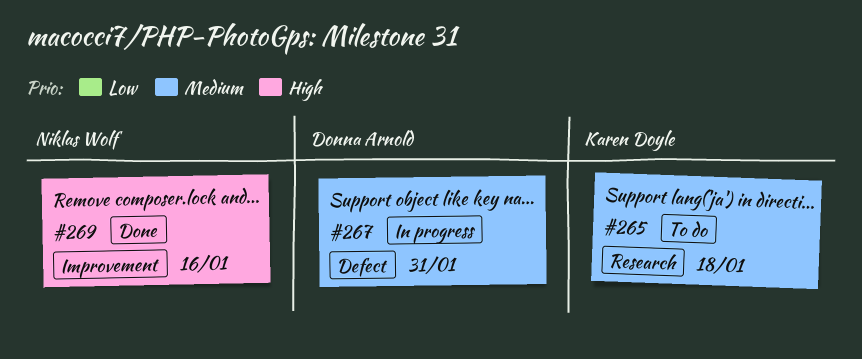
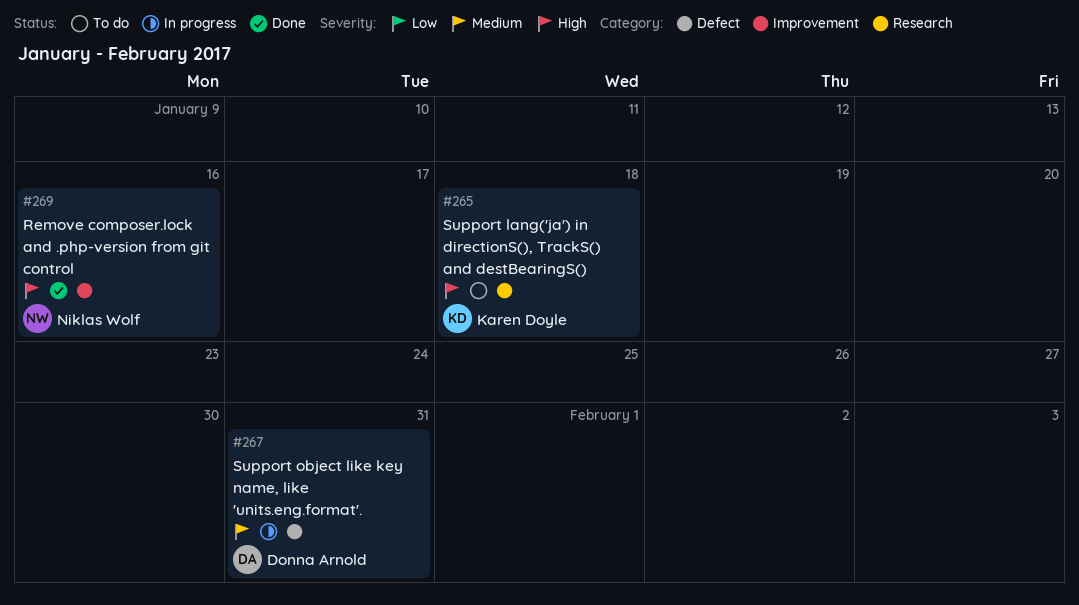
#265, priority: Medium -> High

